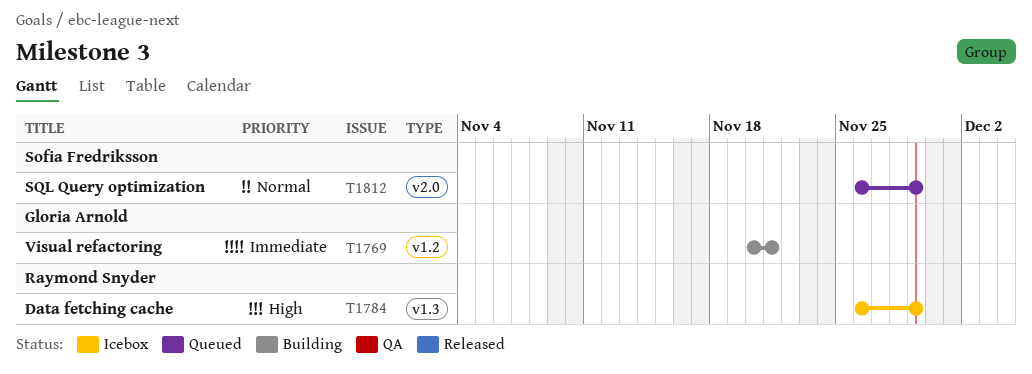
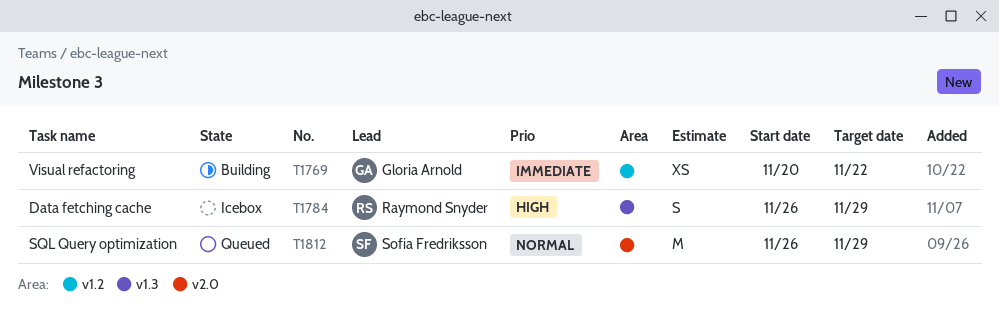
T1769, due: Nov 21 -> Nov 22

